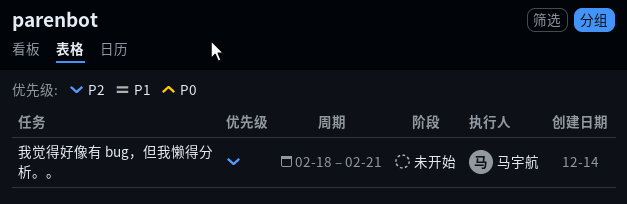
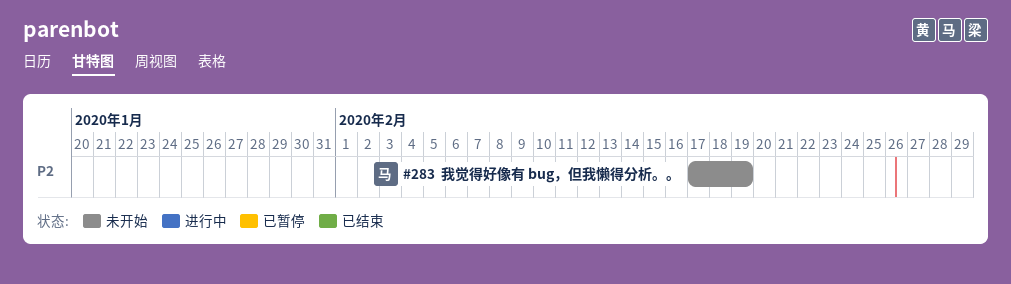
我觉得好像有 bug，但我懒得分析。。, start: Feb 18 -> Feb 17
我觉得好像有 bug，但我懒得分析。。, due: Feb 21 -> Feb 19

